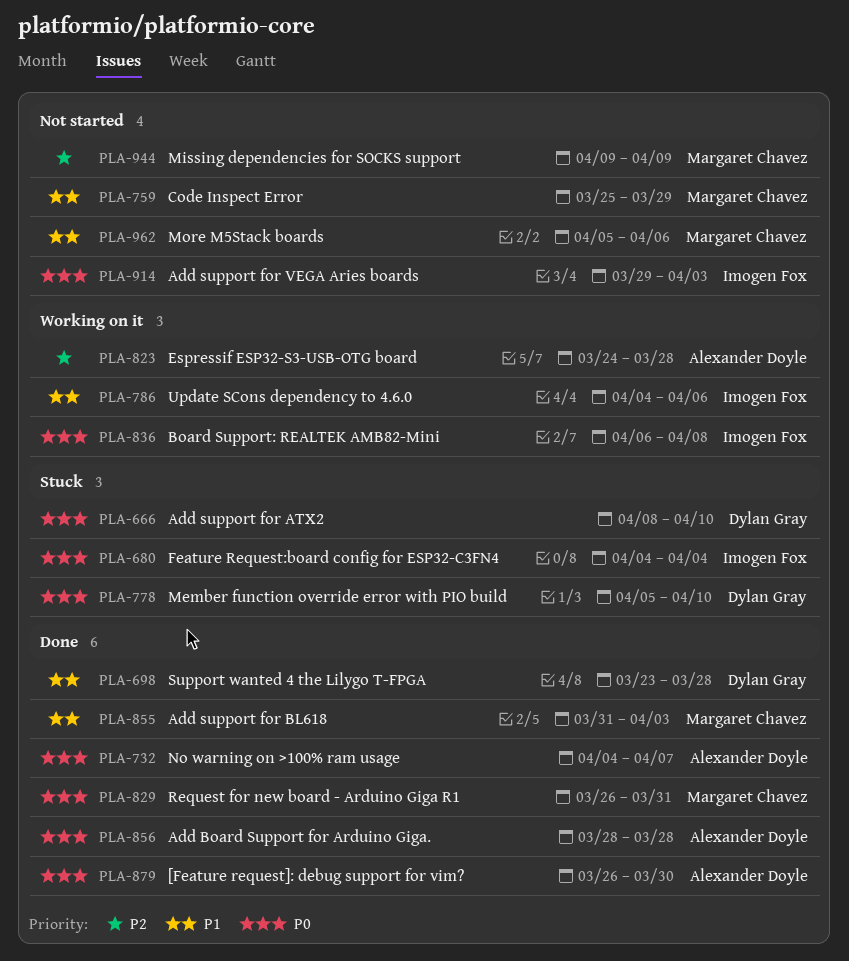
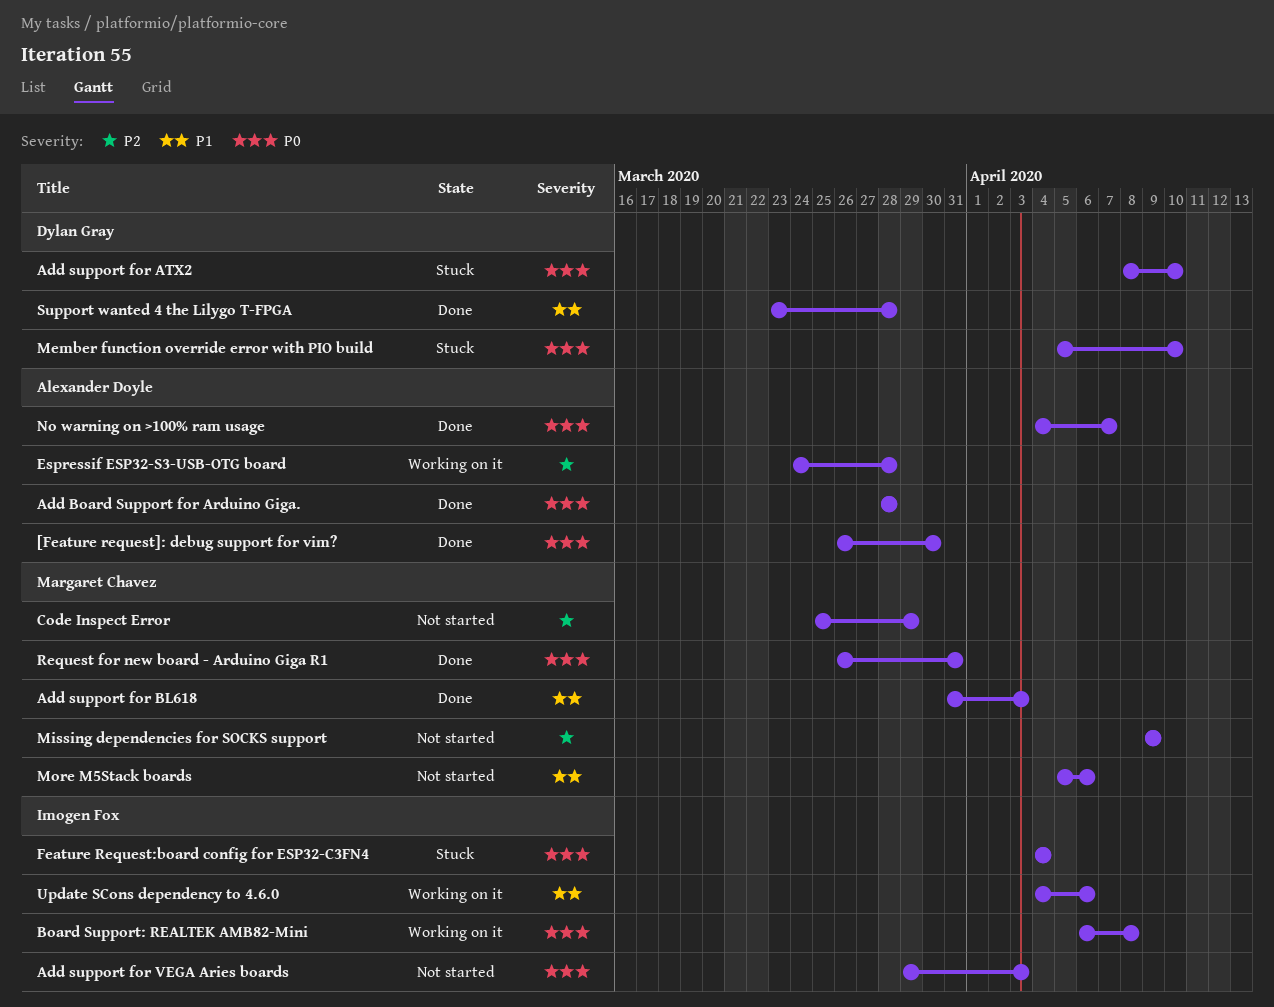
Code Inspect Error, priority: P1 -> P2

